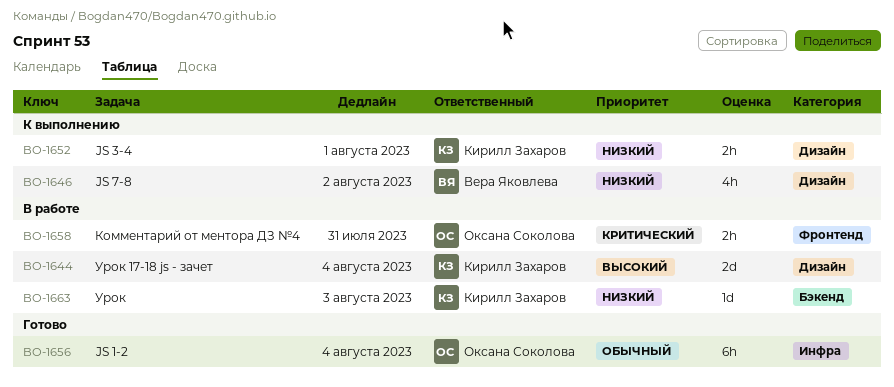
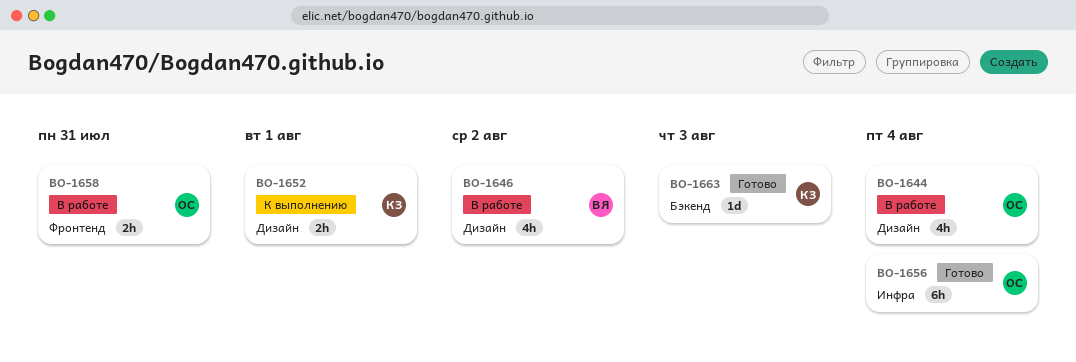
BO-1644, owner: Кирилл Захаров -> Оксана Соколова
BO-1644, estimate: 2d -> 4h
BO-1646, status: К выполнению -> В работе
BO-1663, status: В работе -> Готово

